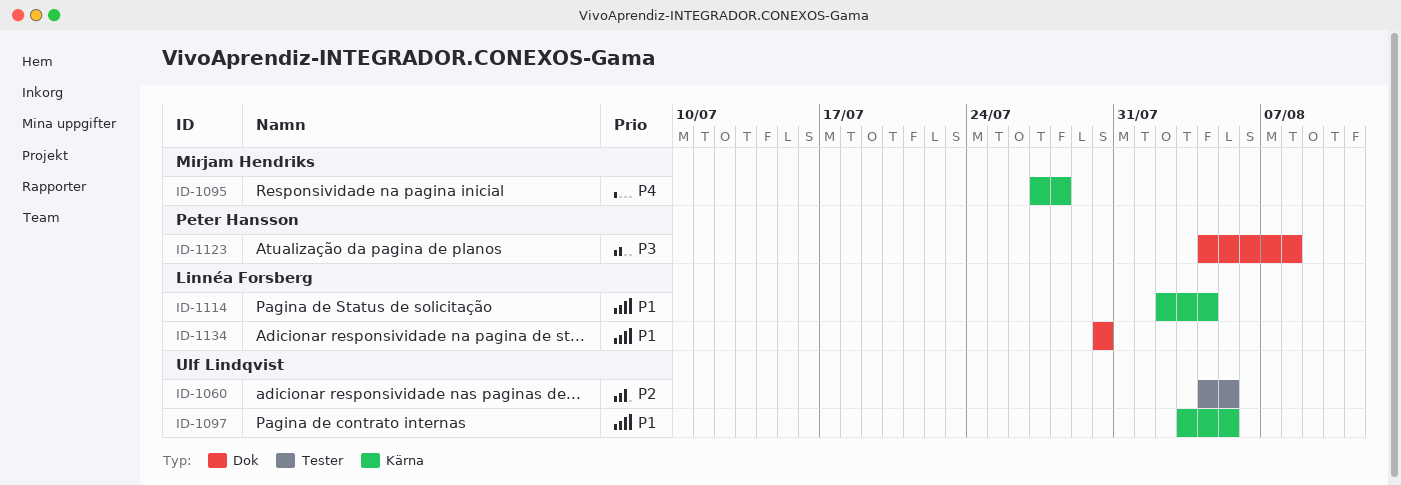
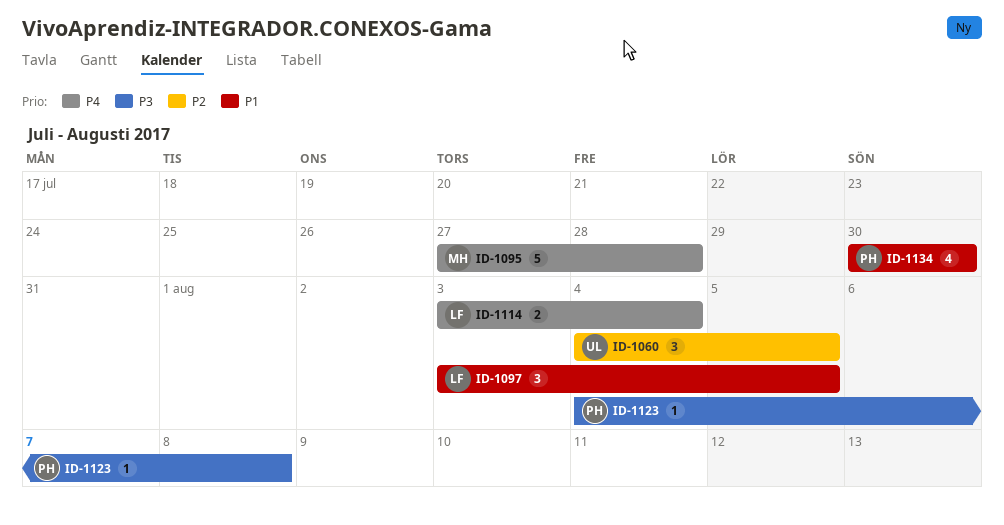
ID-1097, owner: Ulf Lindqvist -> Linnéa Forsberg
ID-1114, priority: P1 -> P4
ID-1114, start: Aug 2 -> Aug 3
ID-1134, owner: Linnéa Forsberg -> Peter Hansson

